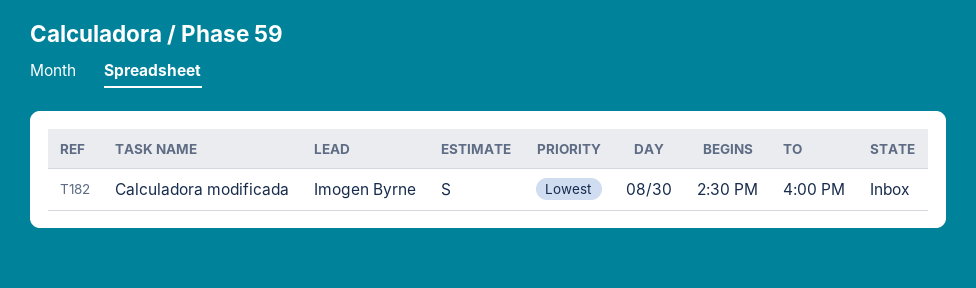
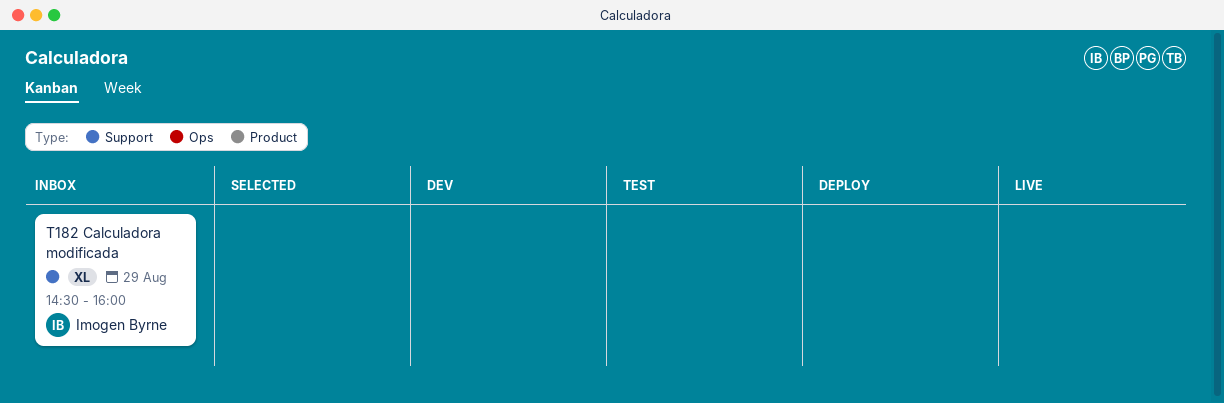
T182, estimate: S -> XL
T182, day: Aug 30 -> Aug 29

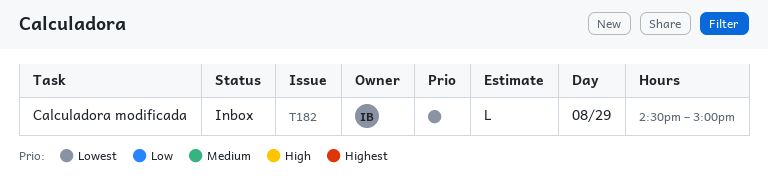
T182, estimate: XL -> L
T182, ends: 16:00 -> 15:00

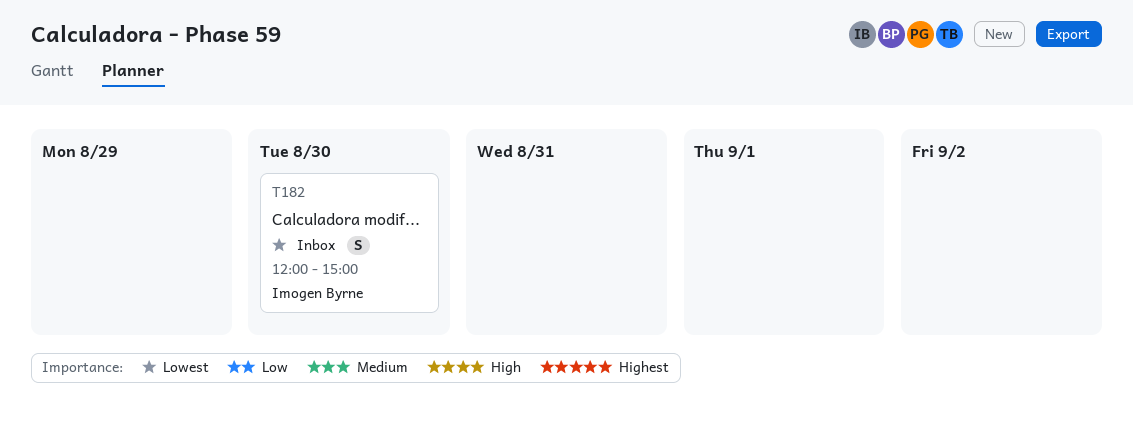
T182, estimate: L -> S
T182, day: Aug 29 -> Aug 30
T182, begins: 14:30 -> 12:00

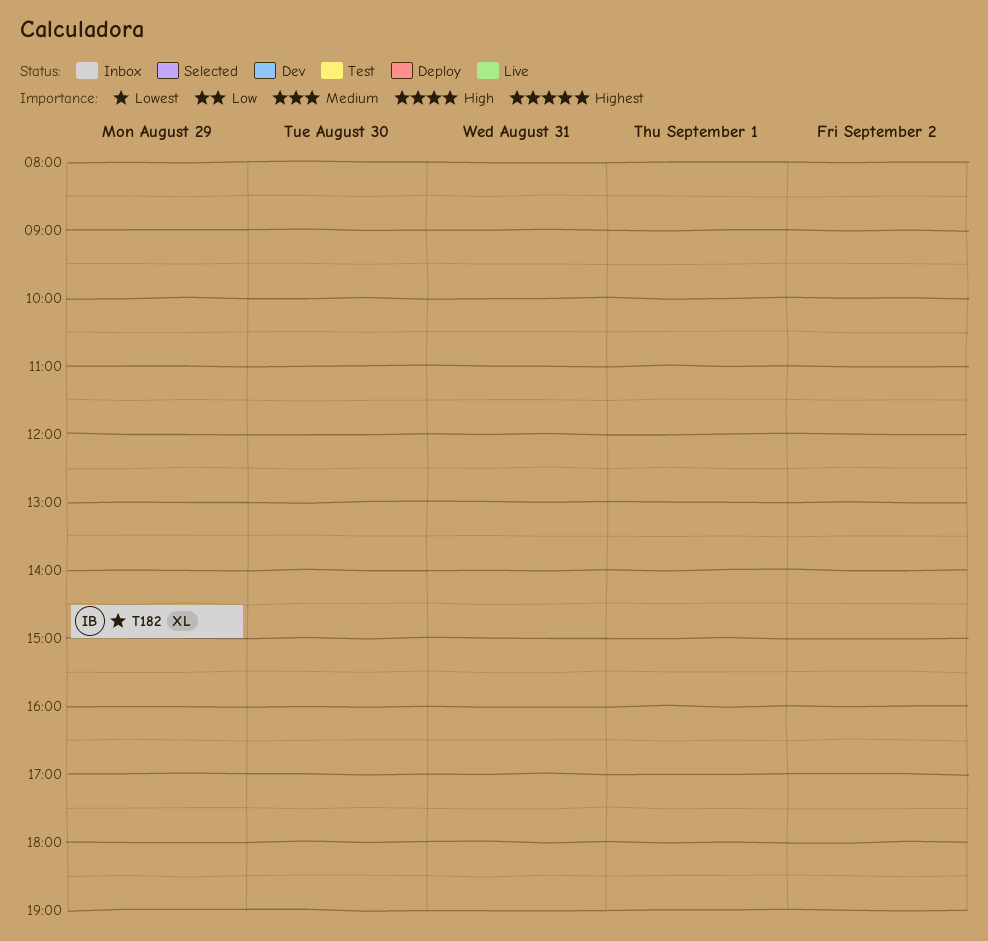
T182, estimate: S -> XL
T182, day: Aug 30 -> Aug 29
T182, begins: 12:00 -> 14:30

